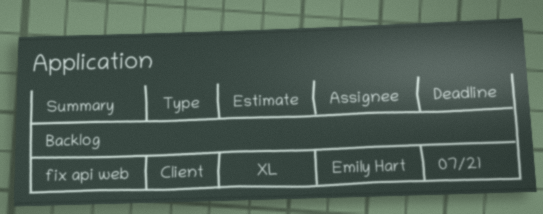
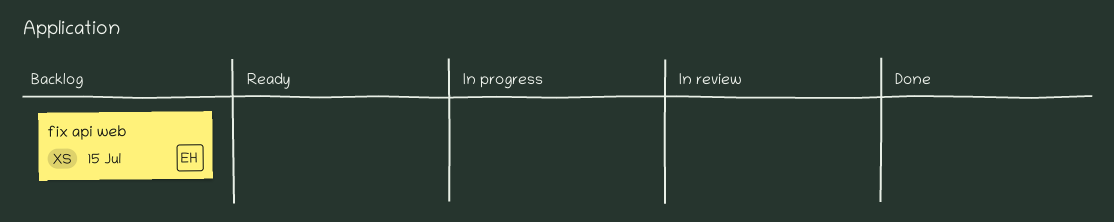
fix api web, estimate: XL -> XS
fix api web, due: Jul 21 -> Jul 15

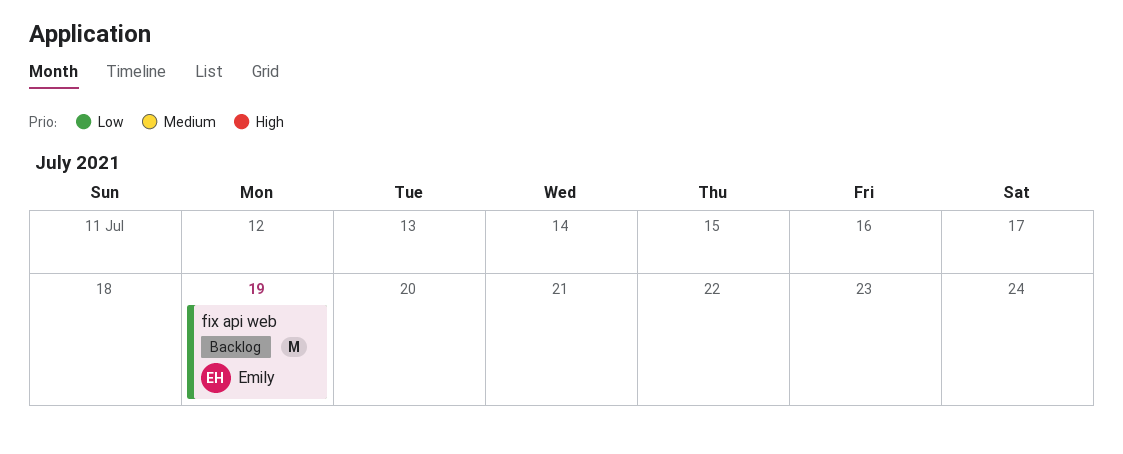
fix api web, estimate: XS -> M
fix api web, due: Jul 15 -> Jul 19

